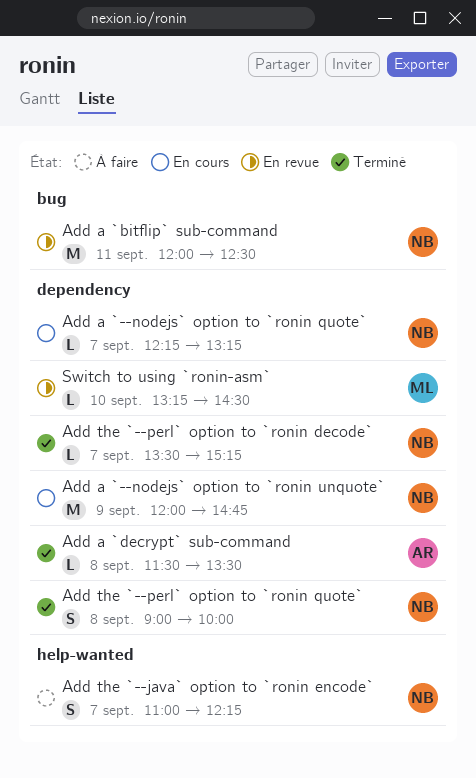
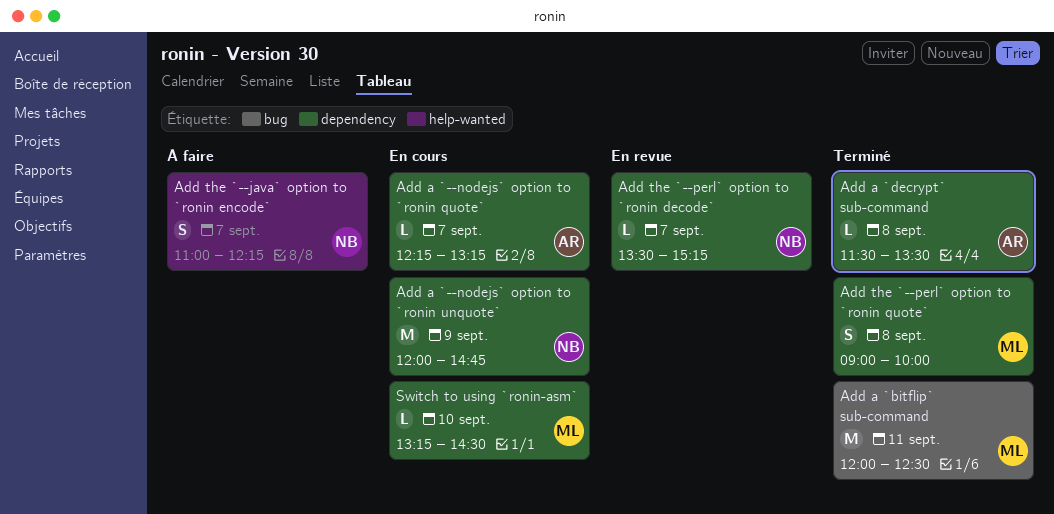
Add a `--nodejs` option to `ronin quote`, owner: NB -> AR
Add a `bitflip` sub-command, status: En revue -> Terminé
Add a `bitflip` sub-command, owner: NB -> ML
Add the `--perl` option to `ronin decode`, status: Terminé -> En revue
Add the `--perl` option to `ronin quote`, owner: NB -> ML
Switch to using `ronin-asm`, status: En revue -> En cours

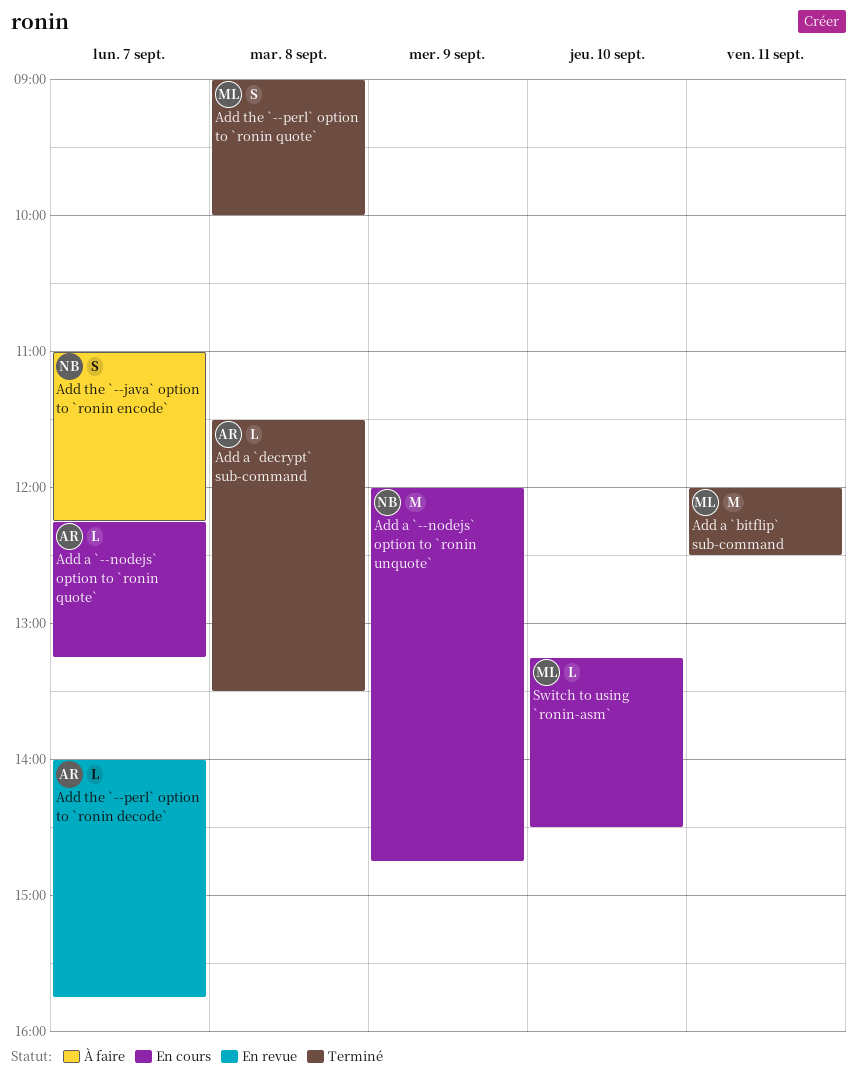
Add the `--perl` option to `ronin decode`, owner: NB -> AR
Add the `--perl` option to `ronin decode`, begins: 13:30 -> 14:00
Add the `--perl` option to `ronin decode`, ends: 15:15 -> 15:45

